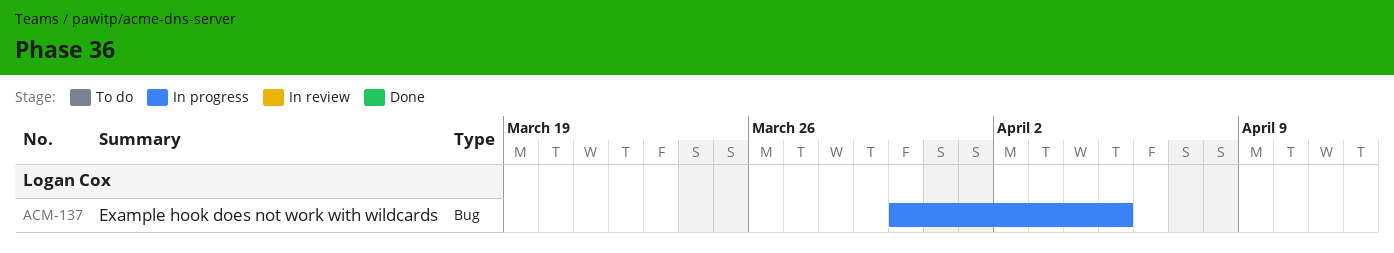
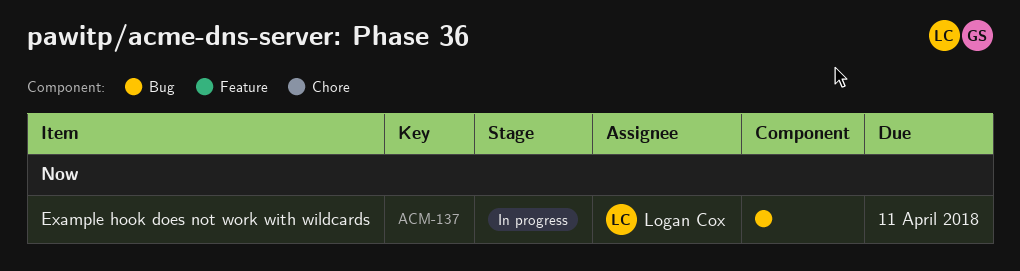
ACM-137, due: Apr 5 -> Apr 11

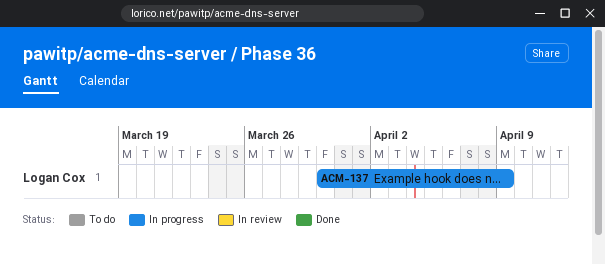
ACM-137, due: Apr 11 -> Apr 9

